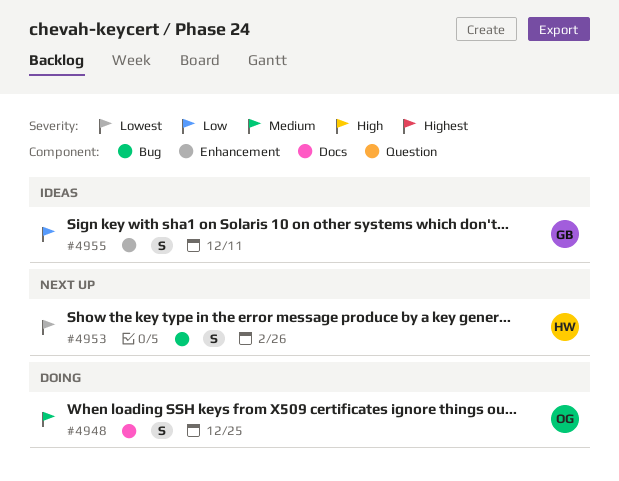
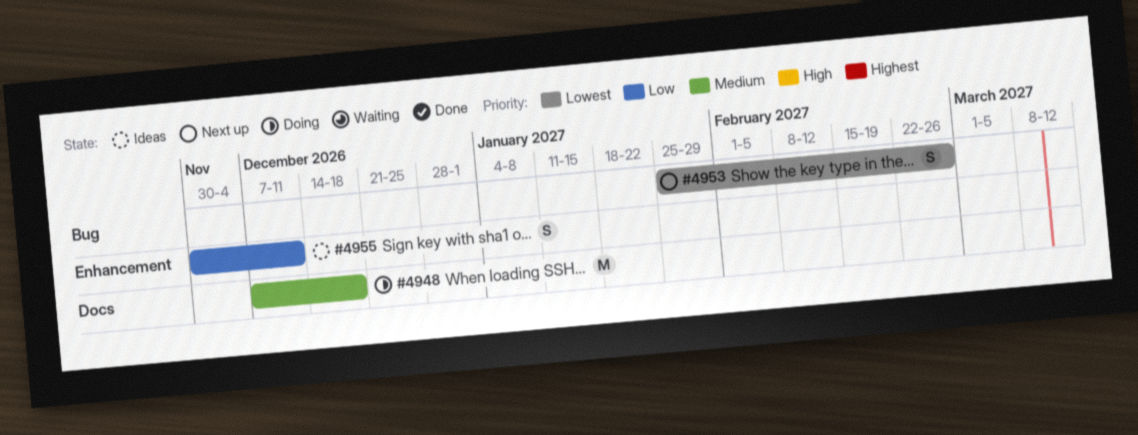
#4948, estimate: S -> M
#4948, due: Dec 25 -> Dec 18

